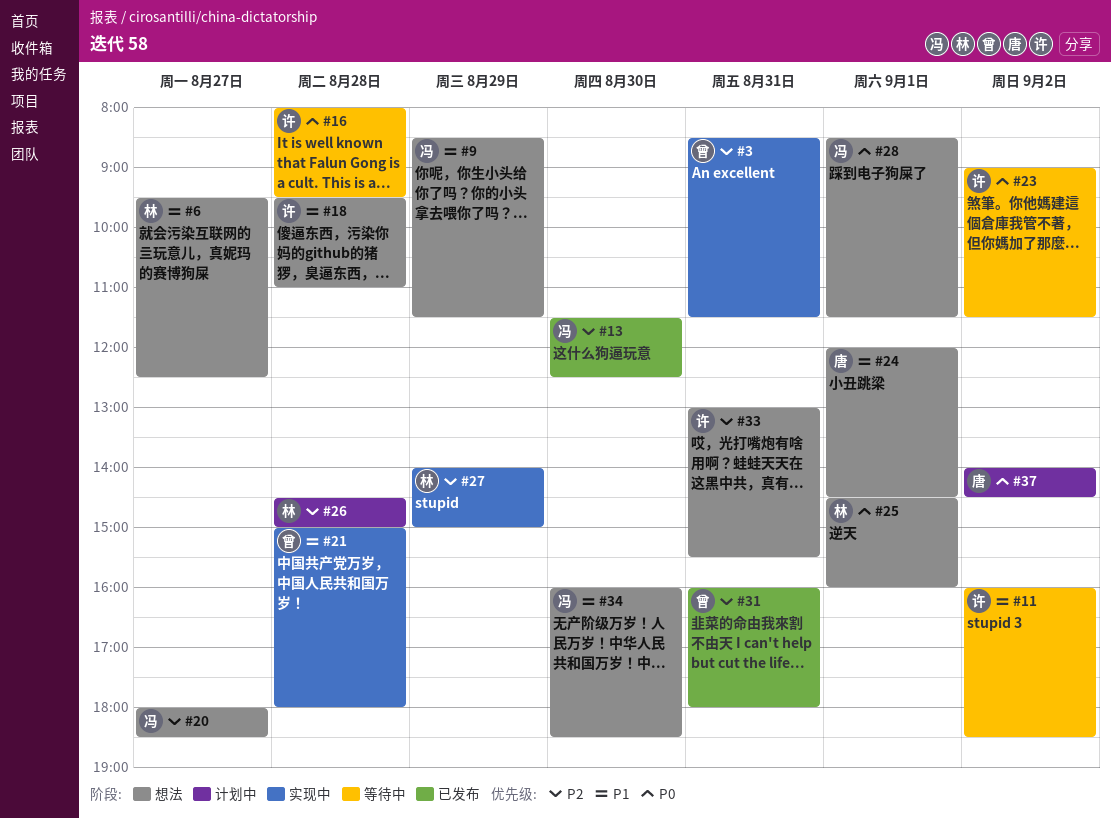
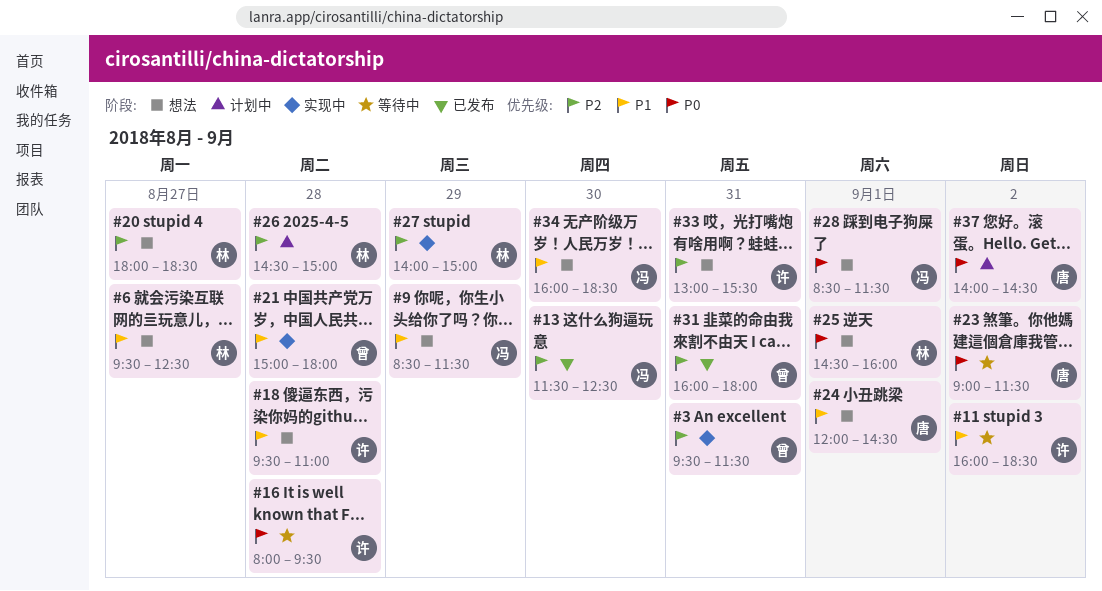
#3, begins: 08:30 -> 09:30
#20, owner: 冯 -> 林
#23, owner: 许 -> 唐

